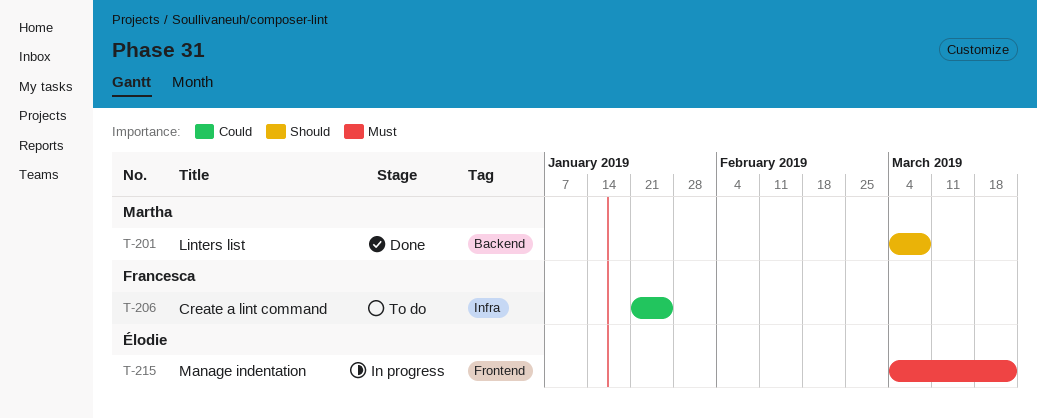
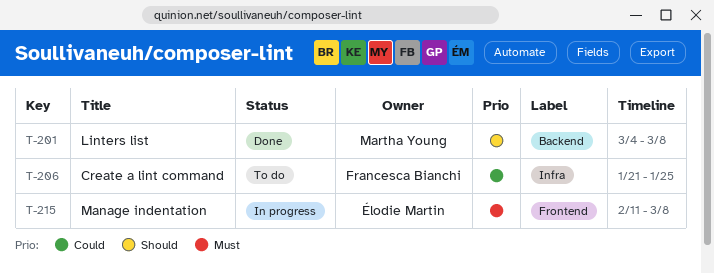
T-215, start: Mar 4 -> Feb 11
T-215, due: Mar 22 -> Mar 8

